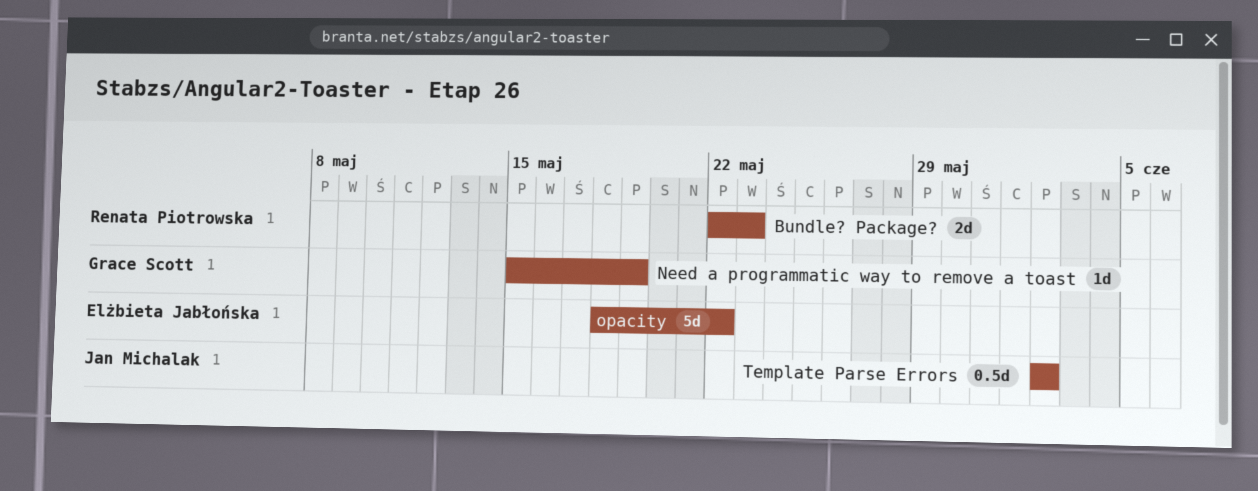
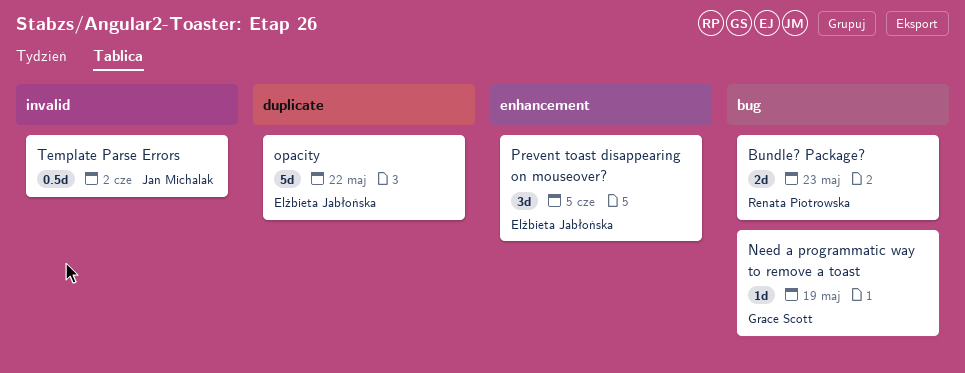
Prevent toast disappearing on mouseover?: none -> present

